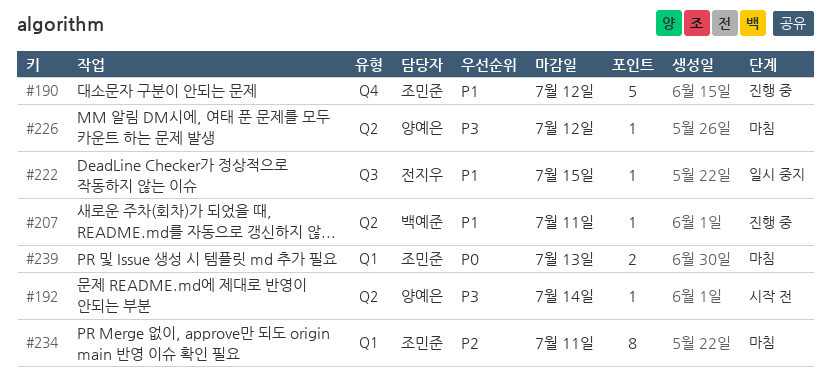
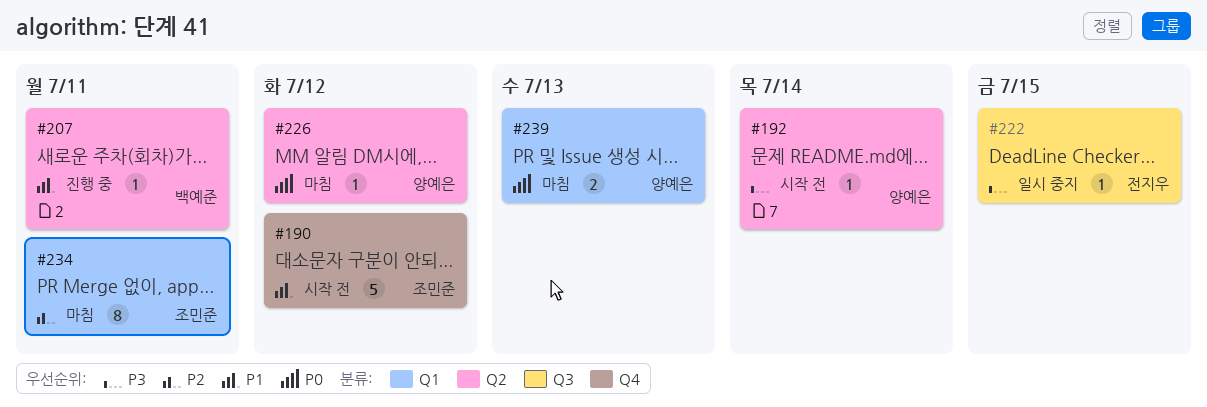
#190, status: 진행 중 -> 시작 전
#222, priority: P1 -> P3
#226, priority: P3 -> P0
#239, owner: 조민준 -> 양예은

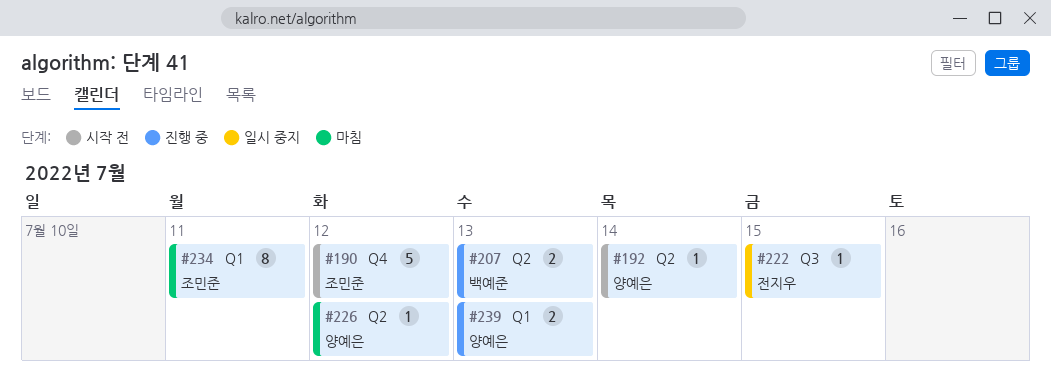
#207, estimate: 1 -> 2
#207, due: Jul 11 -> Jul 13
#239, status: 마침 -> 진행 중

